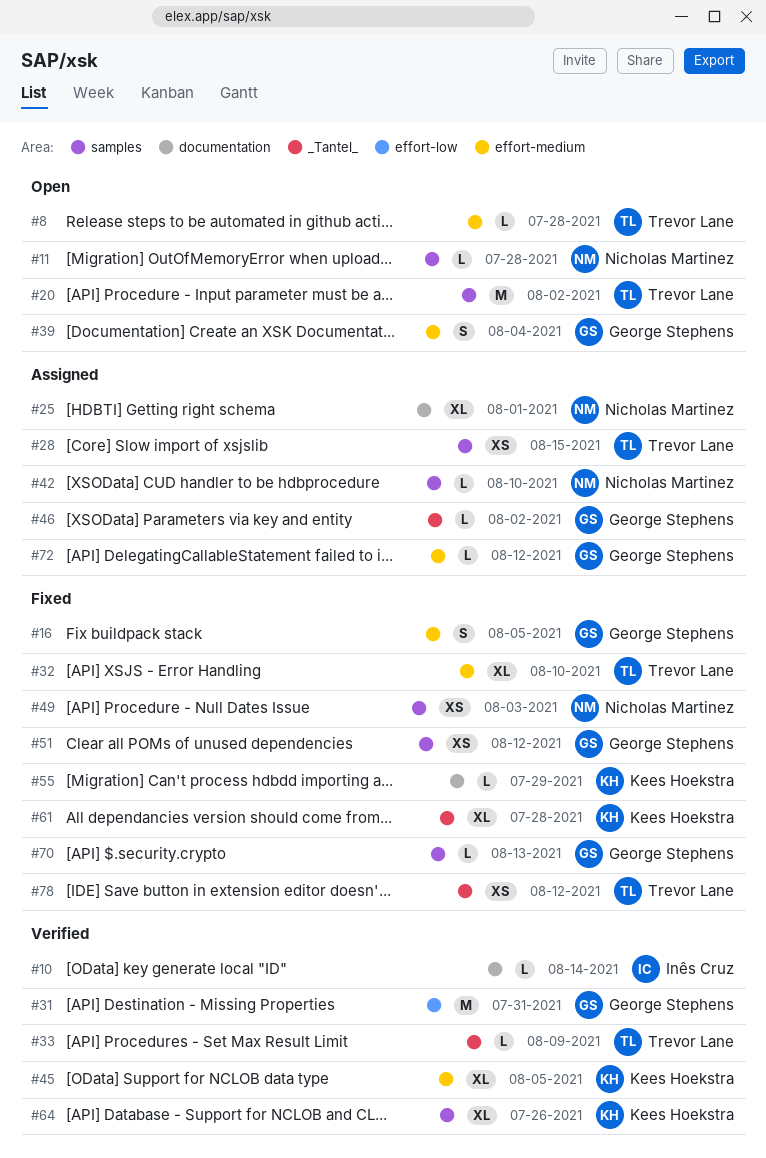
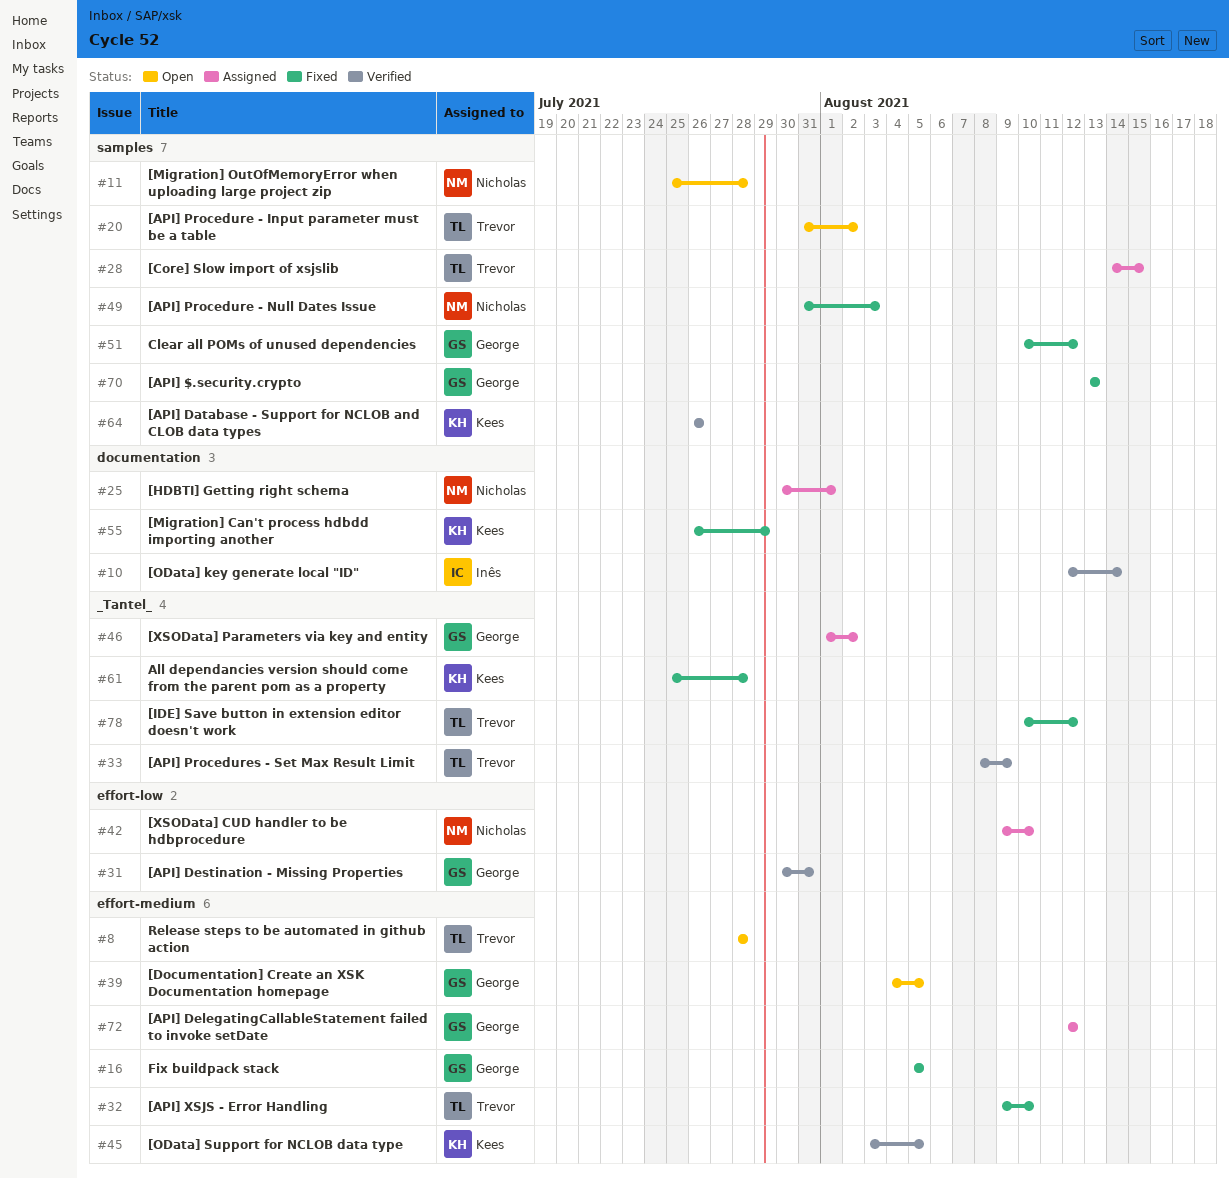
#39, due: Aug 4 -> Aug 5
#42, label: samples -> effort-low

